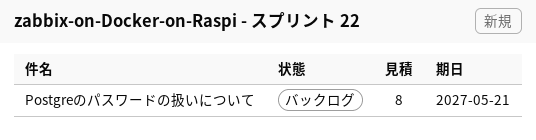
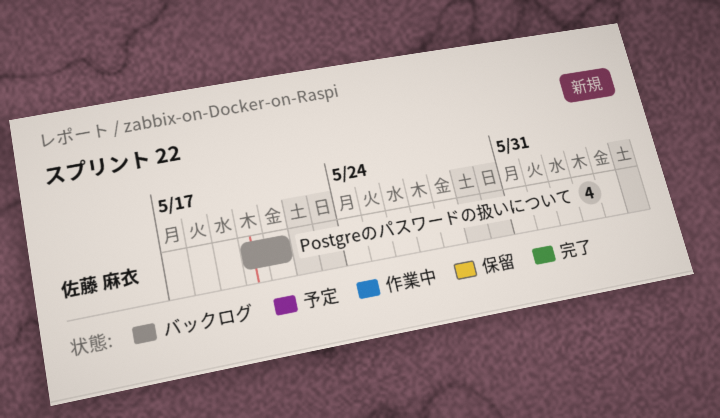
Postgreのパスワードの扱いについて, estimate: 8 -> 4

